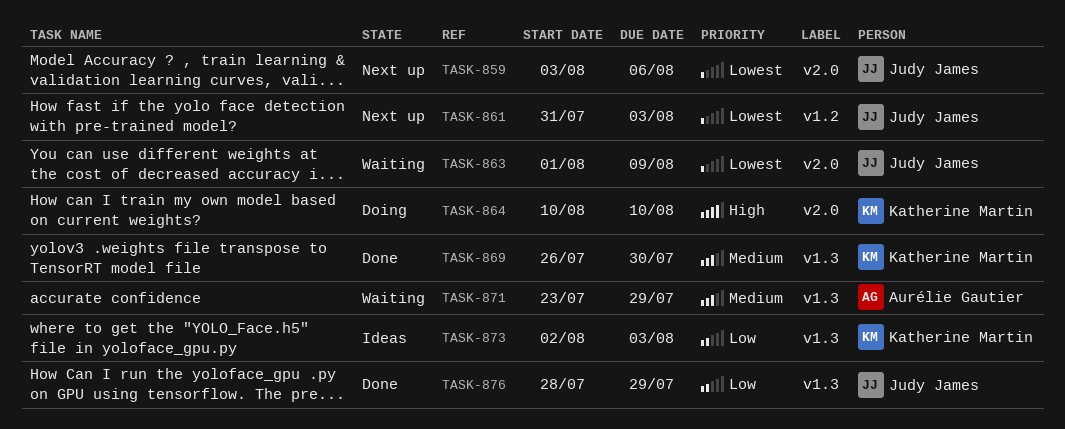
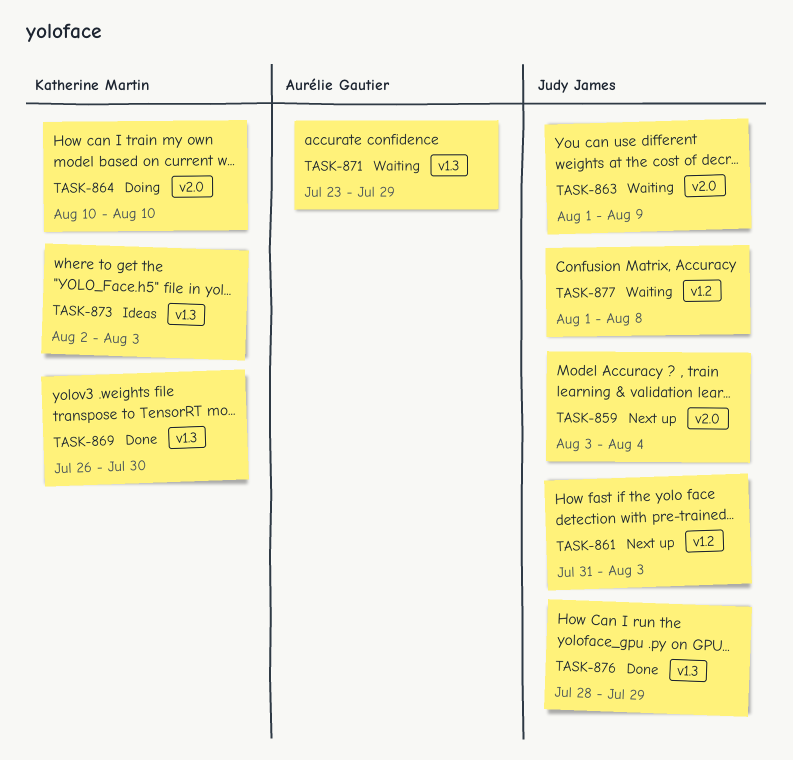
TASK-859, due: Aug 6 -> Aug 4
TASK-877: none -> present

